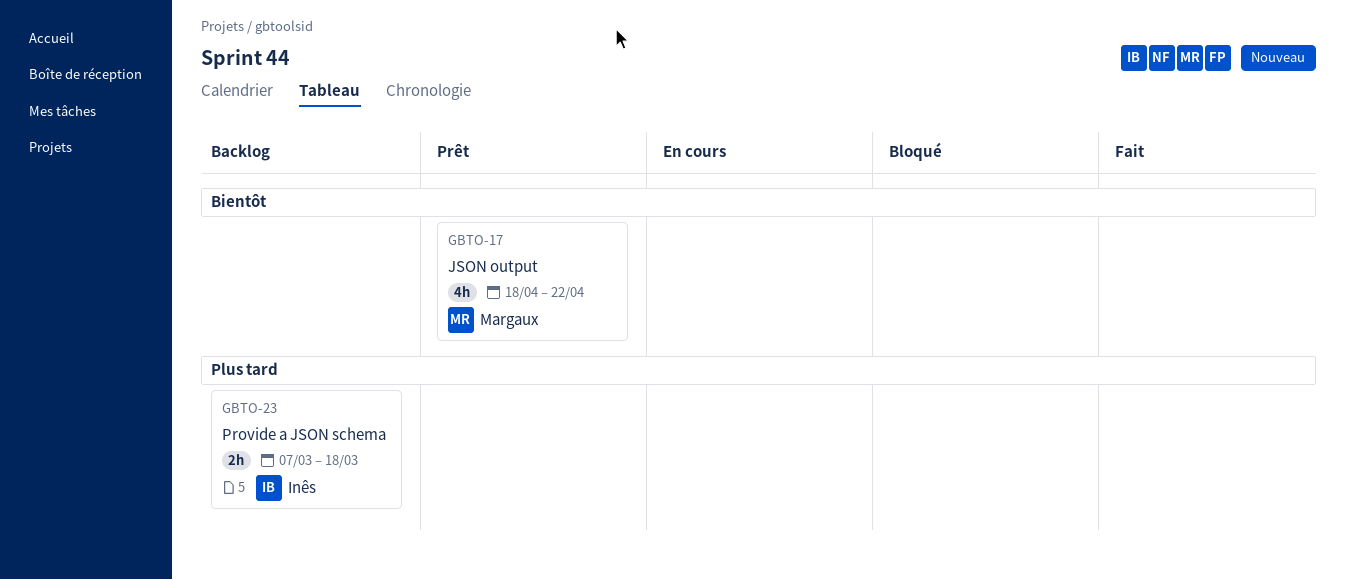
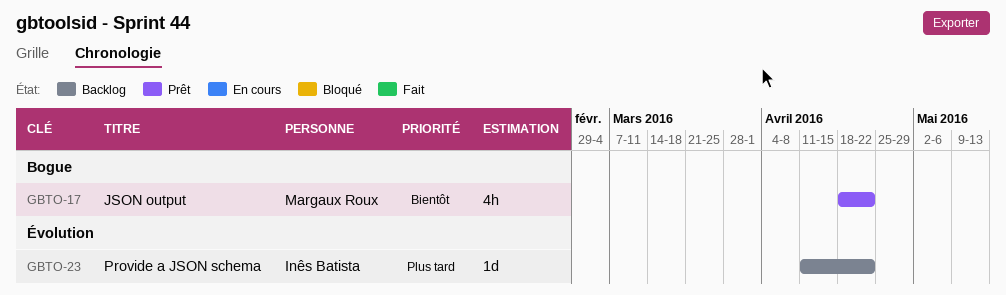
GBTO-23, estimate: 2h -> 1d
GBTO-23, start: Mar 7 -> Apr 11
GBTO-23, due: Mar 18 -> Apr 22

